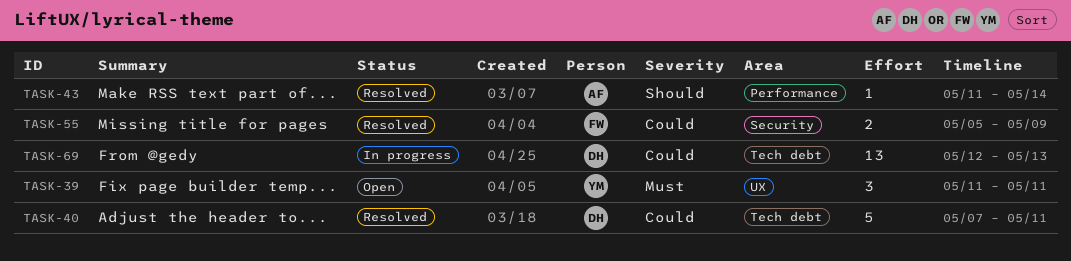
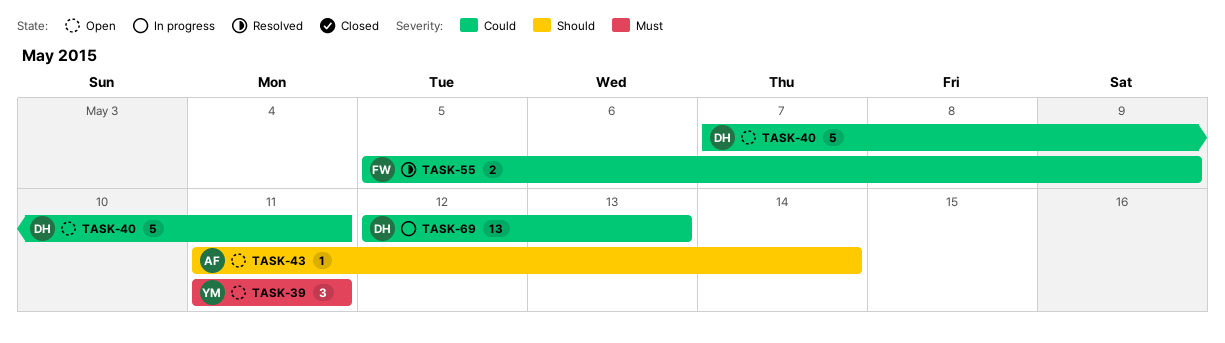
TASK-40, status: Resolved -> Open
TASK-43, status: Resolved -> Open

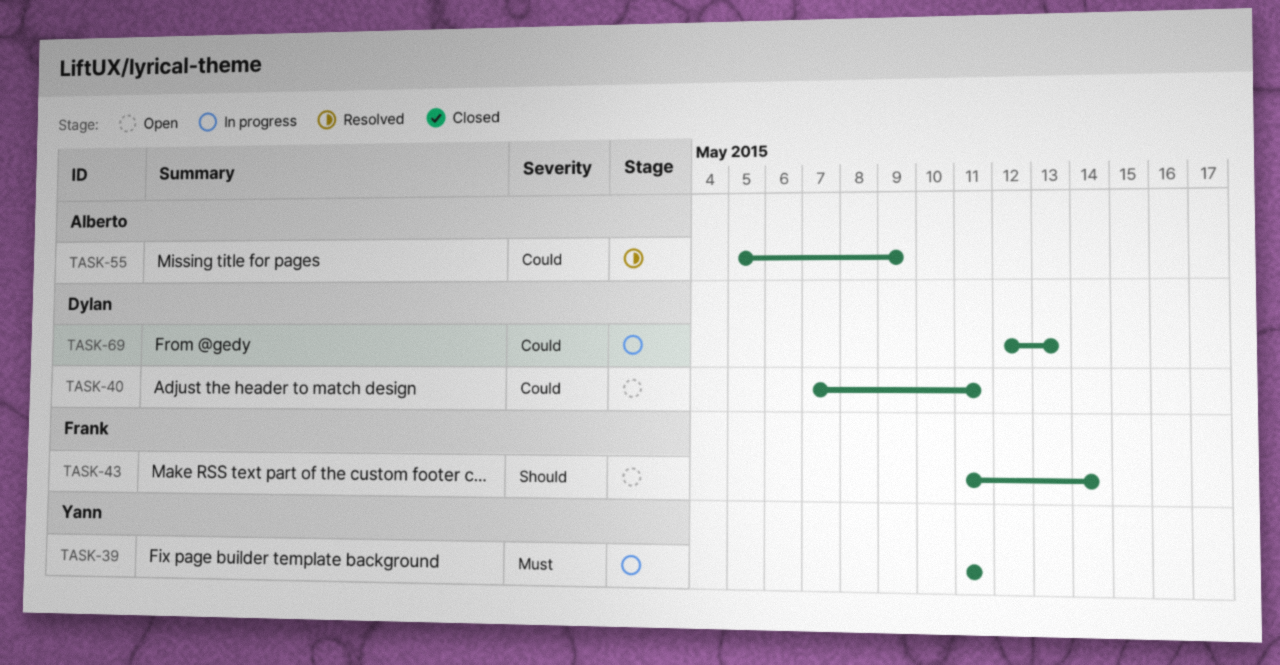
TASK-39, status: Open -> In progress
TASK-43, owner: Alberto -> Frank
TASK-55, owner: Frank -> Alberto

